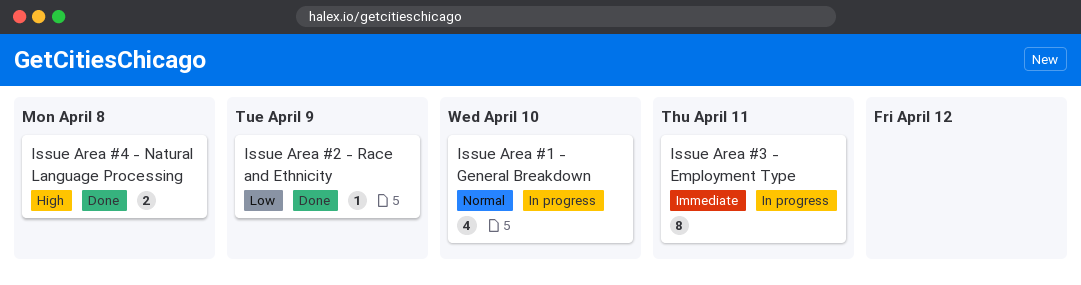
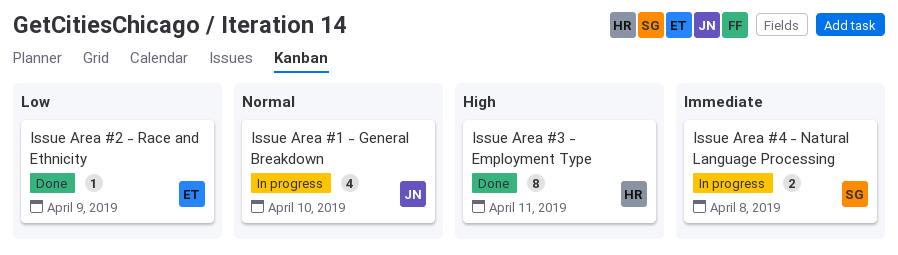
Issue Area #3 - Employment Type, status: In progress -> Done
Issue Area #3 - Employment Type, priority: Immediate -> High
Issue Area #4 - Natural Language Processing, status: Done -> In progress
Issue Area #4 - Natural Language Processing, priority: High -> Immediate

